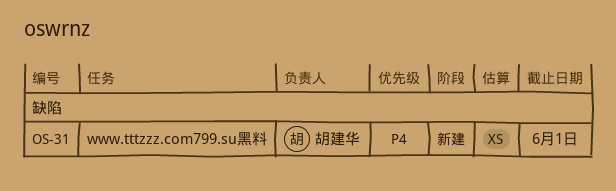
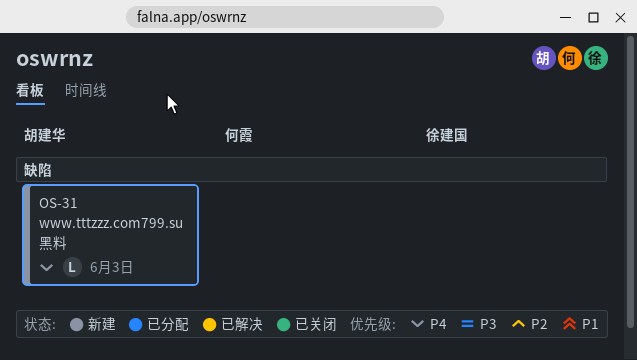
OS-31, estimate: XS -> L
OS-31, due: Jun 1 -> Jun 3

